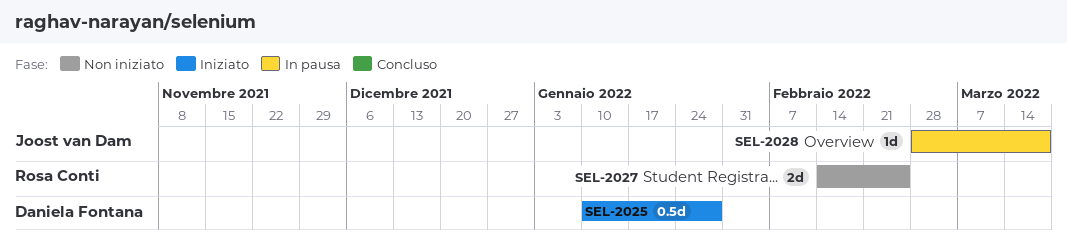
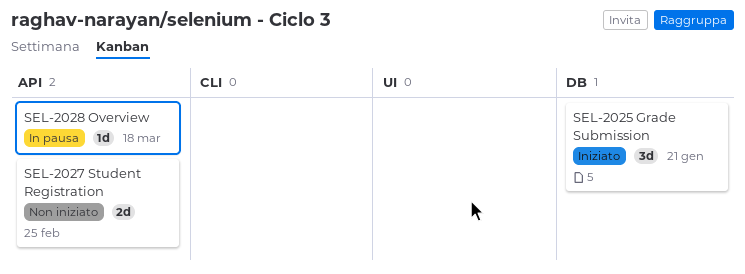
SEL-2025, estimate: 0.5d -> 3d
SEL-2025, due: Jan 28 -> Jan 21

